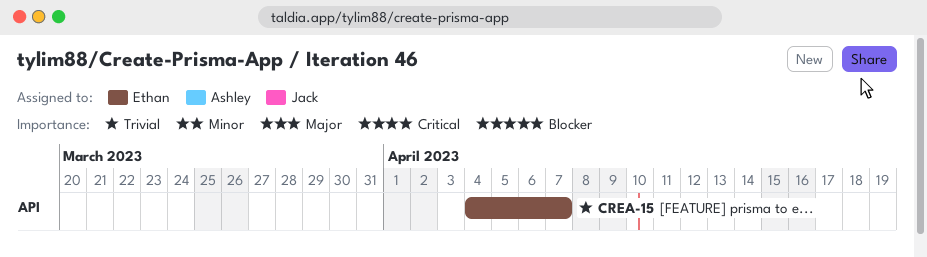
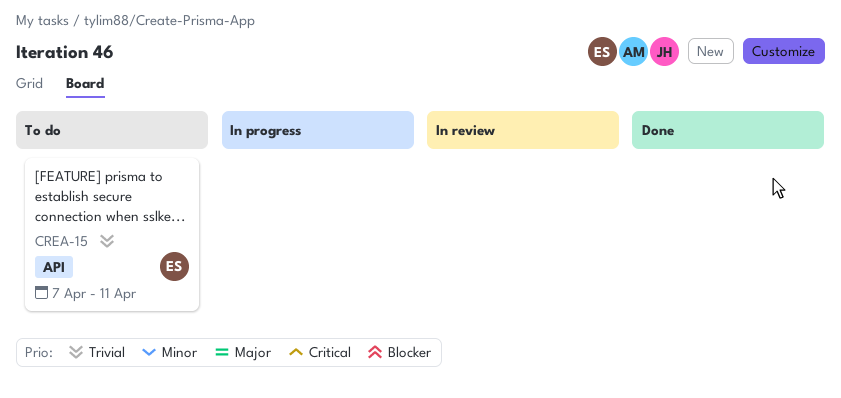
CREA-15, start: Apr 4 -> Apr 7
CREA-15, due: Apr 7 -> Apr 11

